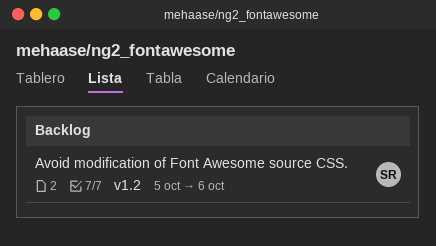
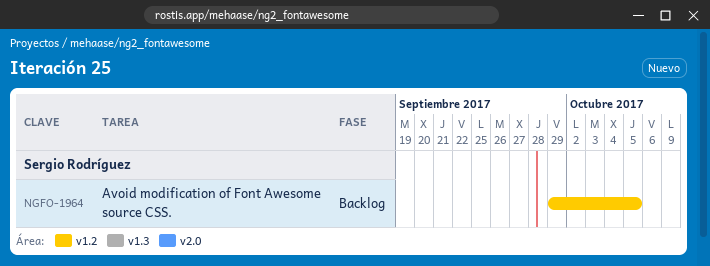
Avoid modification of Font Awesome source CSS., start: Oct 5 -> Sep 29
Avoid modification of Font Awesome source CSS., due: Oct 6 -> Oct 5

